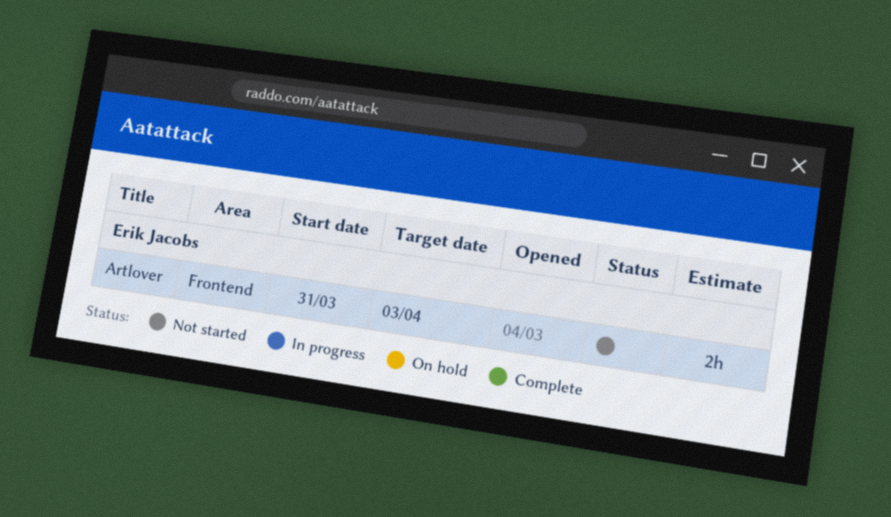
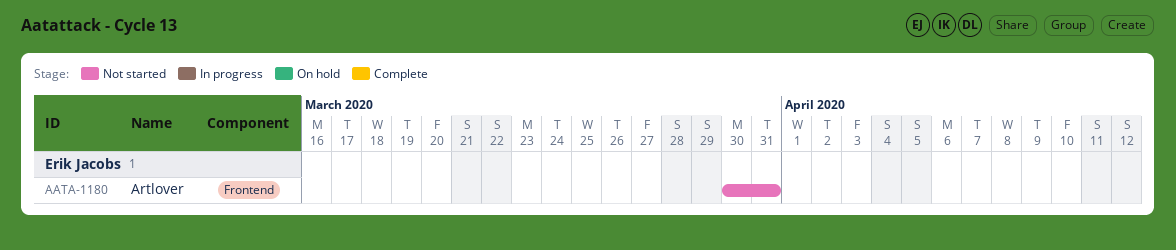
Artlover, start: Mar 31 -> Mar 30
Artlover, due: Apr 3 -> Mar 31

